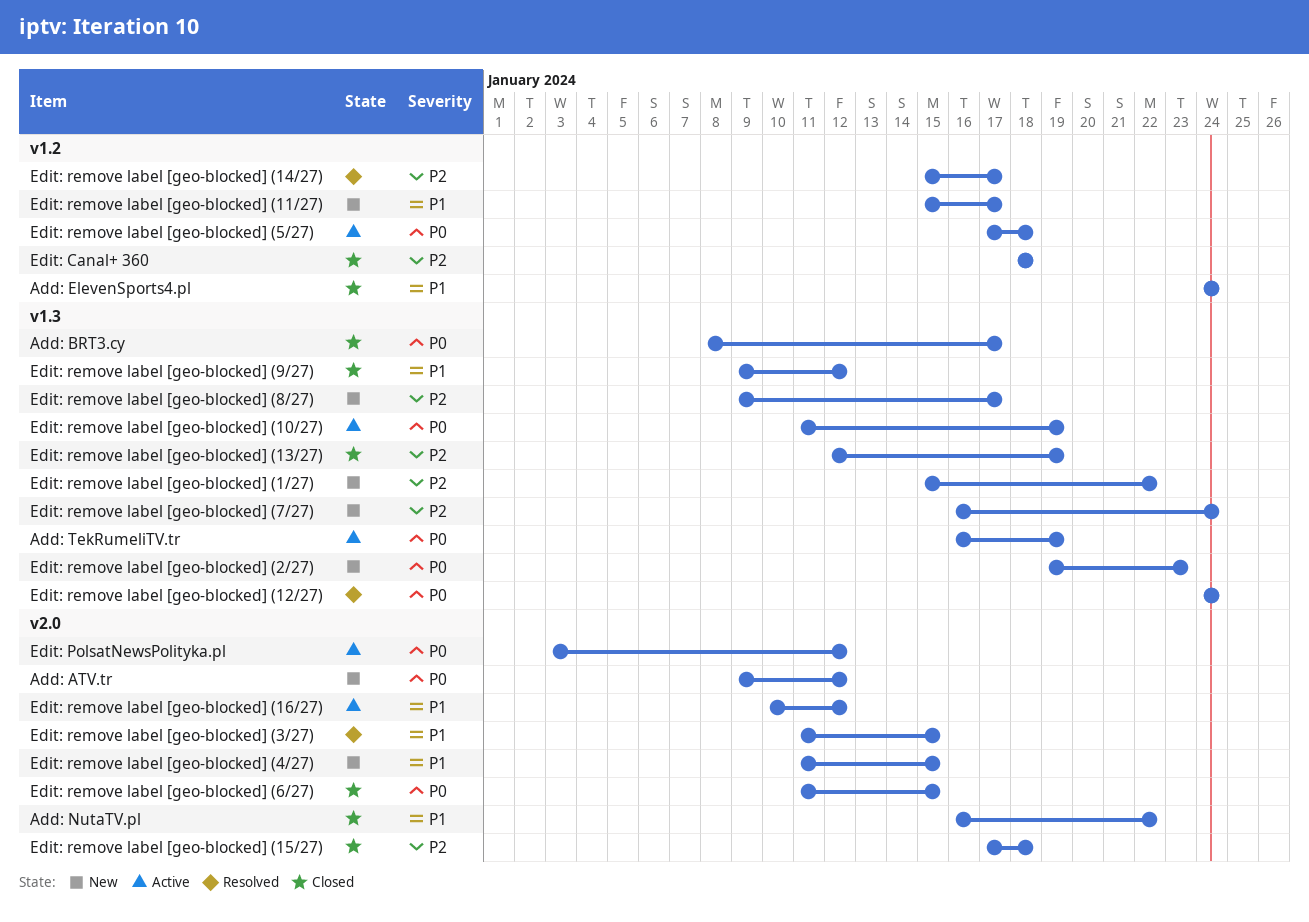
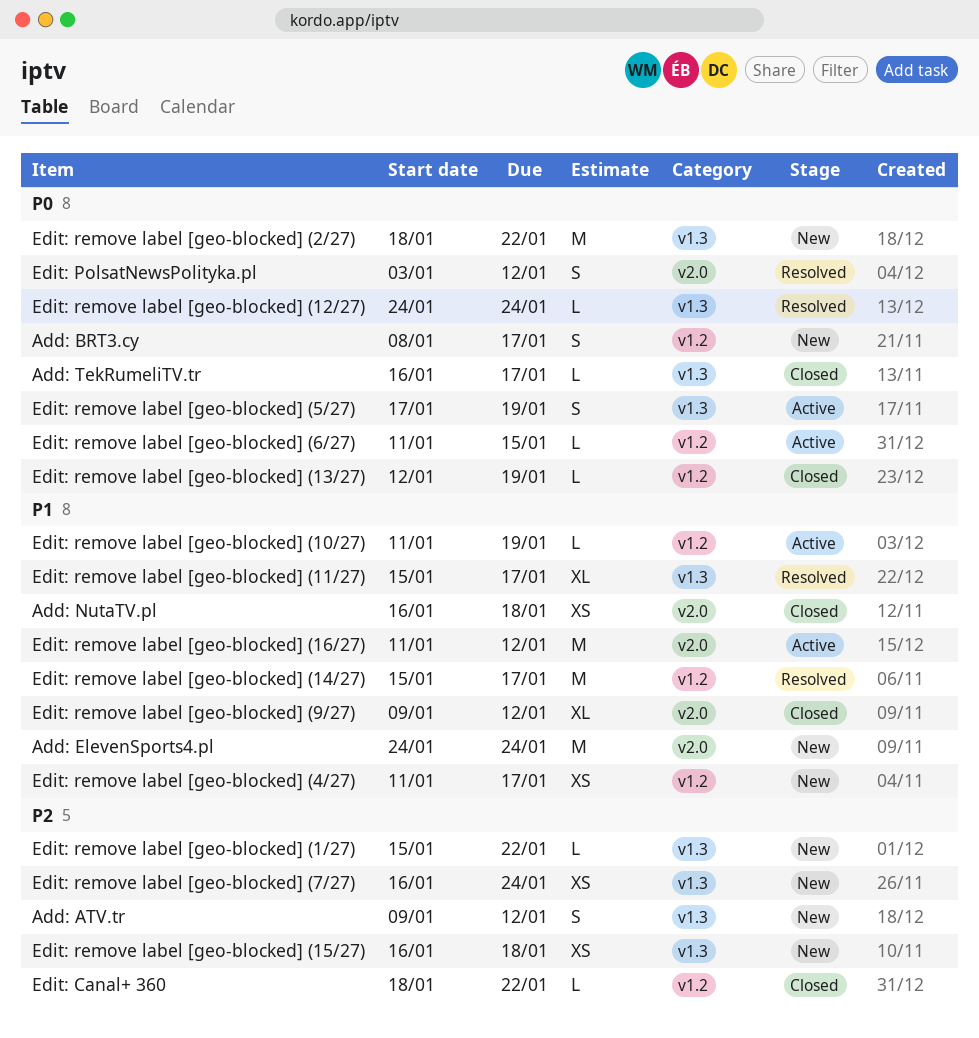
Add: ATV.tr, priority: P0 -> P2
Add: ATV.tr, label: v2.0 -> v1.3
Add: BRT3.cy, status: Closed -> New
Add: BRT3.cy, label: v1.3 -> v1.2
Add: ElevenSports4.pl, status: Closed -> New
Add: ElevenSports4.pl, label: v1.2 -> v2.0
Add: NutaTV.pl, due: Jan 22 -> Jan 18
Add: TekRumeliTV.tr, status: Active -> Closed
Add: TekRumeliTV.tr, due: Jan 19 -> Jan 17
Edit: Canal+ 360, due: Jan 18 -> Jan 22
Edit: PolsatNewsPolityka.pl, status: Active -> Resolved
Edit: remove label [geo-blocked] (10/27), priority: P0 -> P1
Edit: remove label [geo-blocked] (10/27), label: v1.3 -> v1.2
Edit: remove label [geo-blocked] (11/27), status: New -> Resolved
Edit: remove label [geo-blocked] (11/27), label: v1.2 -> v1.3
Edit: remove label [geo-blocked] (13/27), priority: P2 -> P0
Edit: remove label [geo-blocked] (13/27), label: v1.3 -> v1.2
Edit: remove label [geo-blocked] (14/27), priority: P2 -> P1
Edit: remove label [geo-blocked] (15/27), status: Closed -> New
Edit: remove label [geo-blocked] (15/27), label: v2.0 -> v1.3
Edit: remove label [geo-blocked] (15/27), start: Jan 17 -> Jan 16
Edit: remove label [geo-blocked] (16/27), start: Jan 10 -> Jan 11
Edit: remove label [geo-blocked] (2/27), start: Jan 19 -> Jan 18
Edit: remove label [geo-blocked] (2/27), due: Jan 23 -> Jan 22
Edit: remove label [geo-blocked] (3/27): present -> none
Edit: remove label [geo-blocked] (4/27), label: v2.0 -> v1.2
Edit: remove label [geo-blocked] (4/27), due: Jan 15 -> Jan 17
Edit: remove label [geo-blocked] (5/27), label: v1.2 -> v1.3
Edit: remove label [geo-blocked] (5/27), due: Jan 18 -> Jan 19
Edit: remove label [geo-blocked] (6/27), status: Closed -> Active
Edit: remove label [geo-blocked] (6/27), label: v2.0 -> v1.2
Edit: remove label [geo-blocked] (8/27): present -> none
Edit: remove label [geo-blocked] (9/27), label: v1.3 -> v2.0

